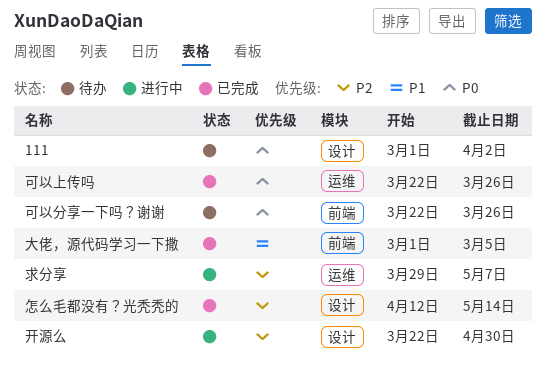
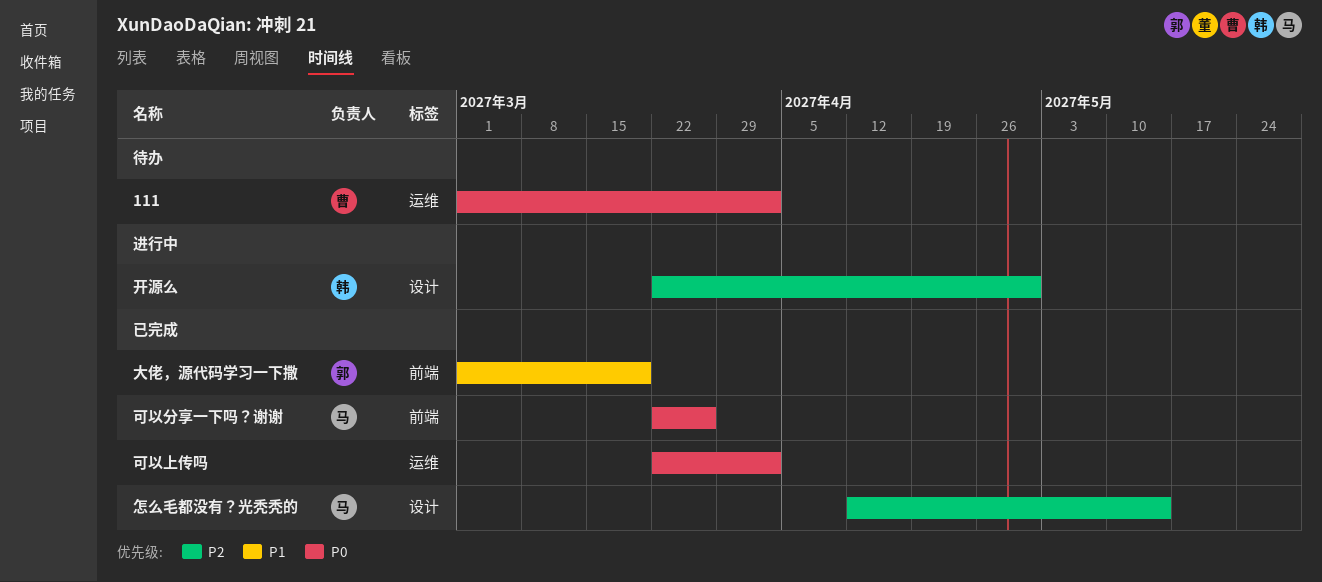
111, label: 设计 -> 运维
可以上传吗, due: Mar 26 -> Apr 2
可以分享一下吗？谢谢, status: 待办 -> 已完成
大佬，源代码学习一下撒, due: Mar 5 -> Mar 19
求分享: present -> none

